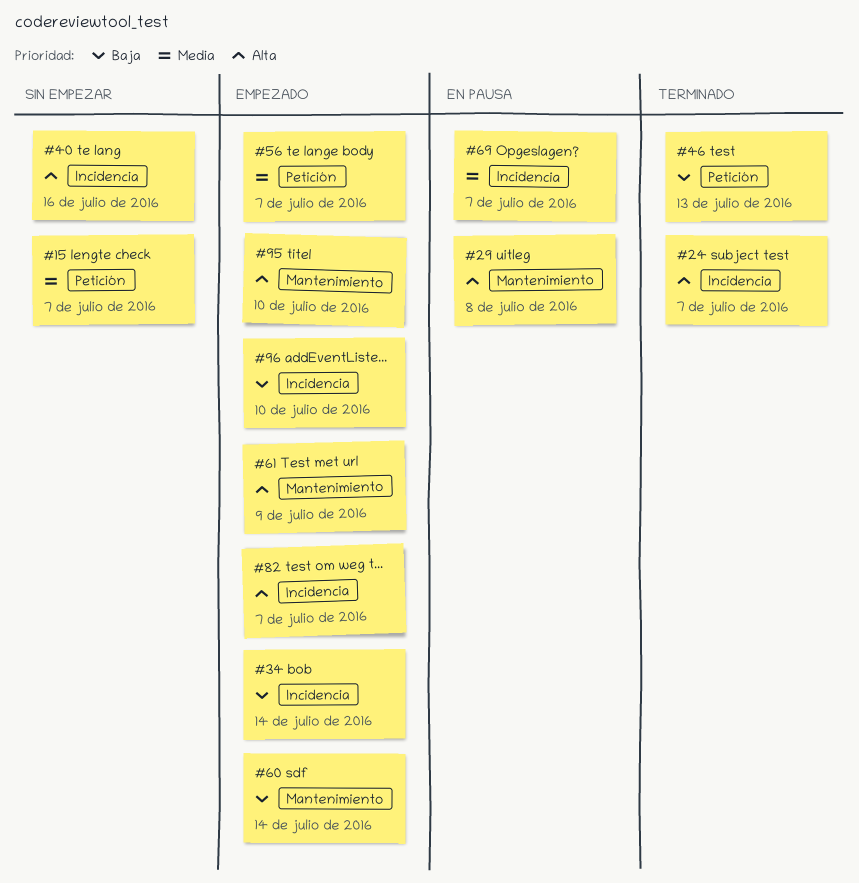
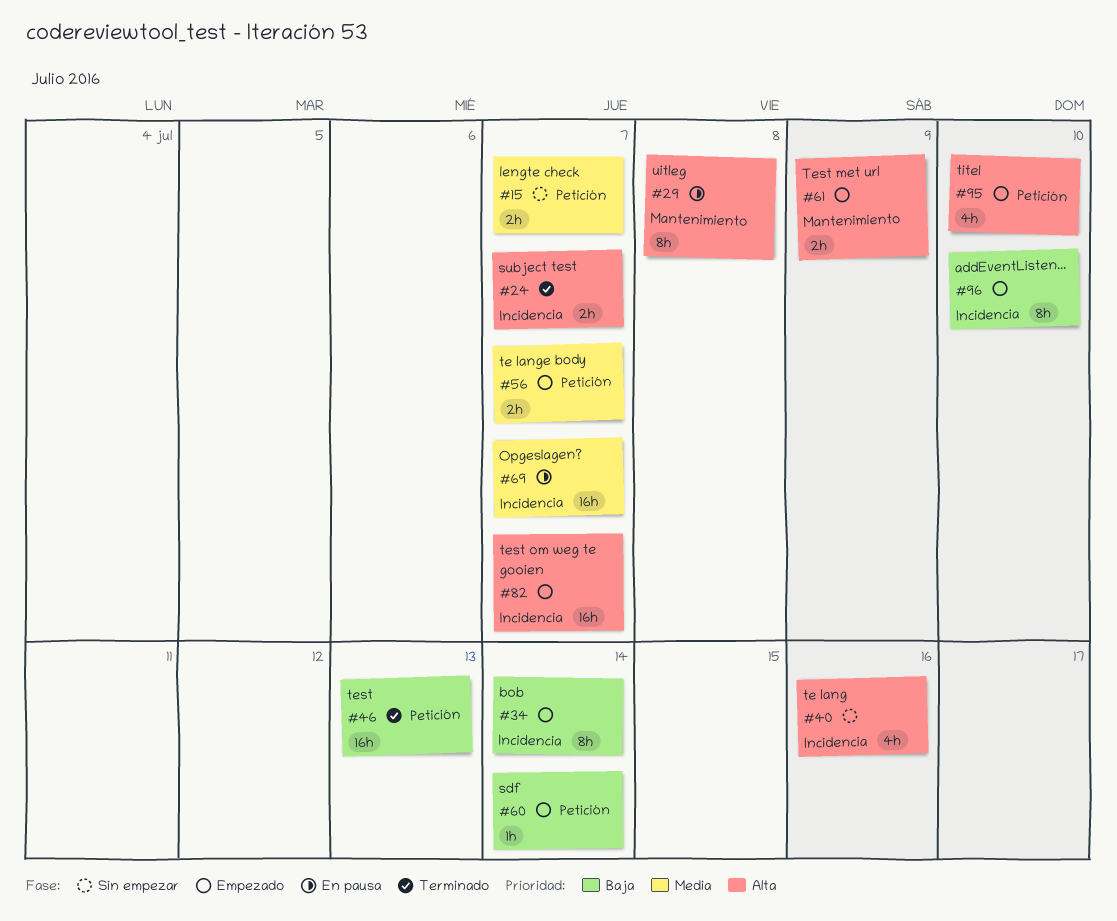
#60, label: Mantenimiento -> Petición
#95, label: Mantenimiento -> Petición

